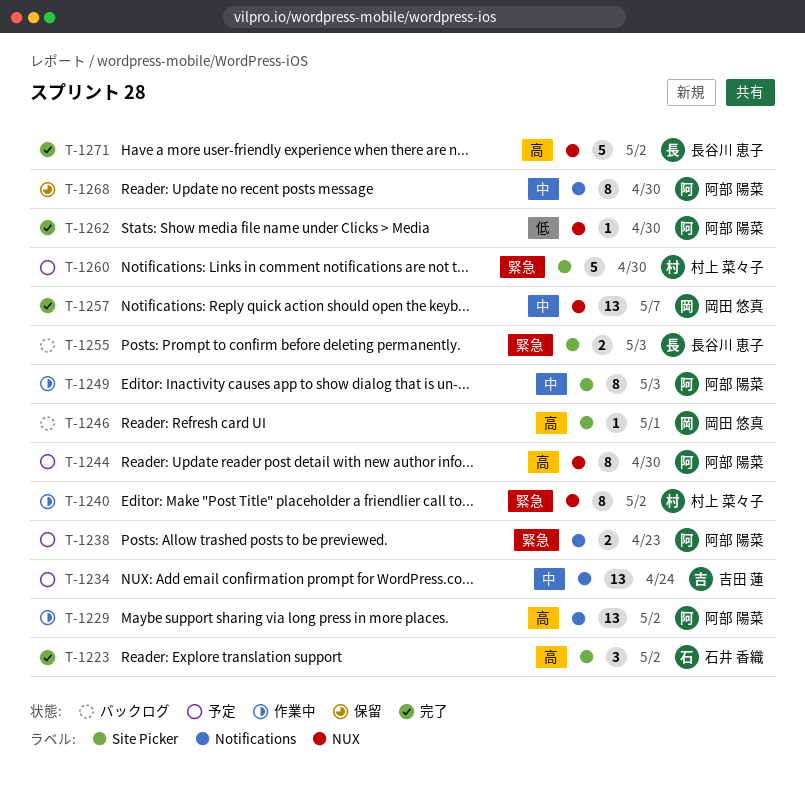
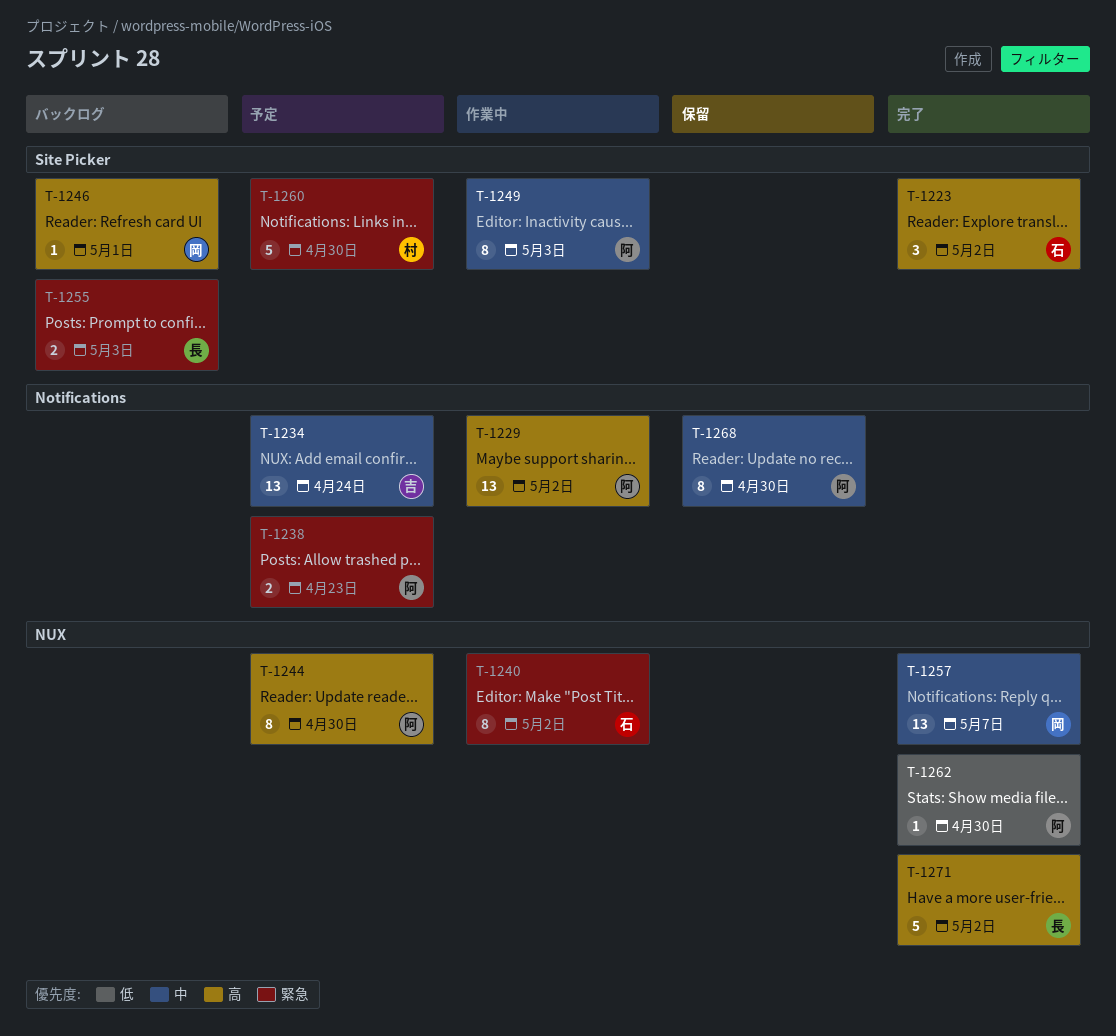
T-1240, owner: 村上 菜々子 -> 石井 香織

